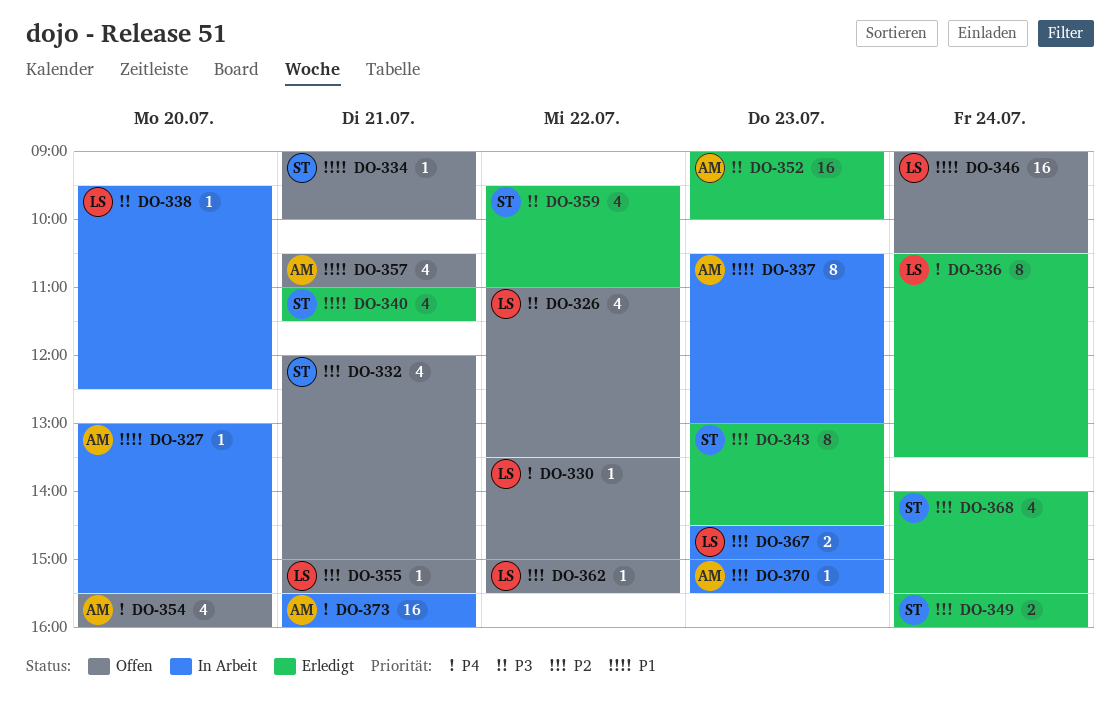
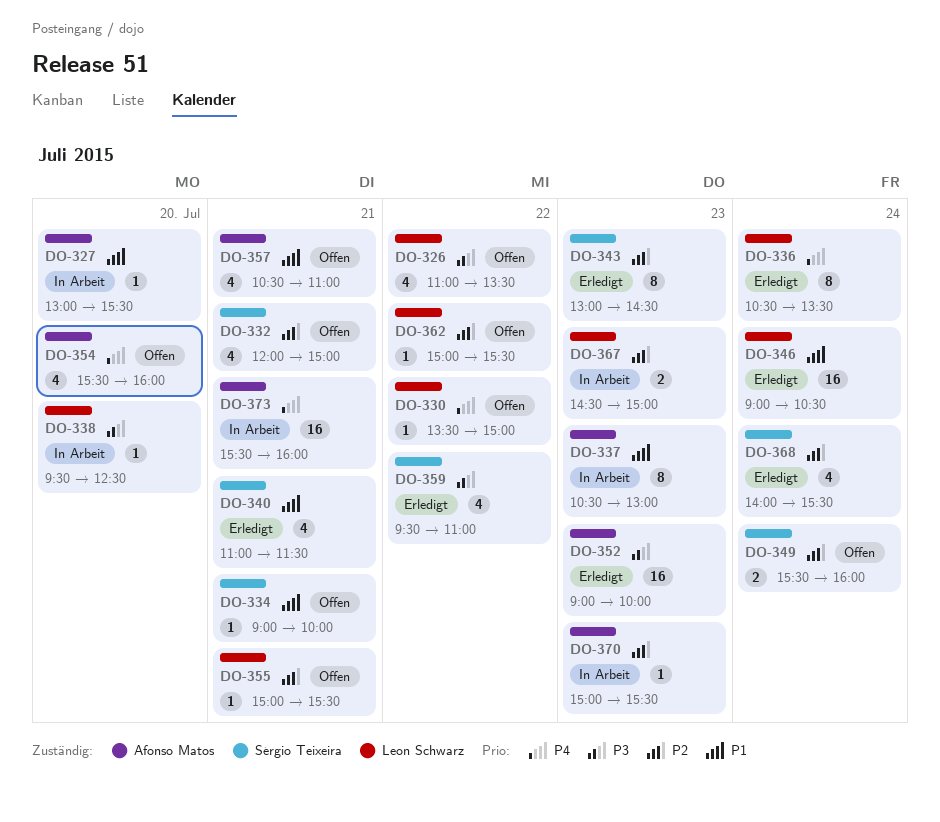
DO-346, status: Offen -> Erledigt
DO-349, status: Erledigt -> Offen

